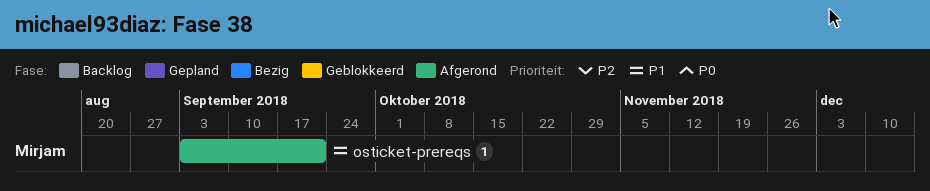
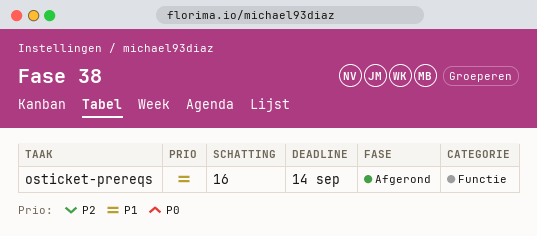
osticket-prereqs, estimate: 1 -> 16
osticket-prereqs, due: Sep 21 -> Sep 14

